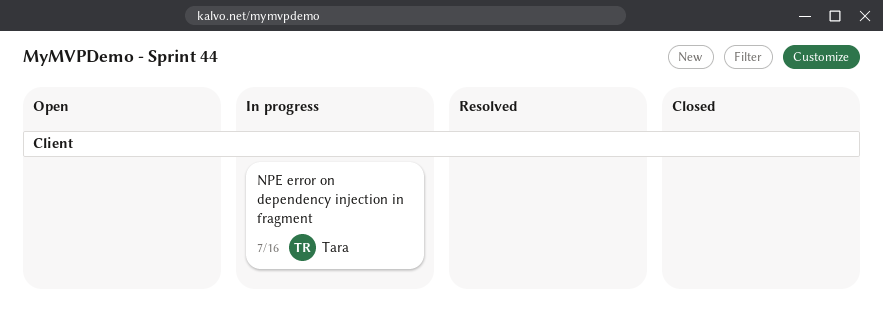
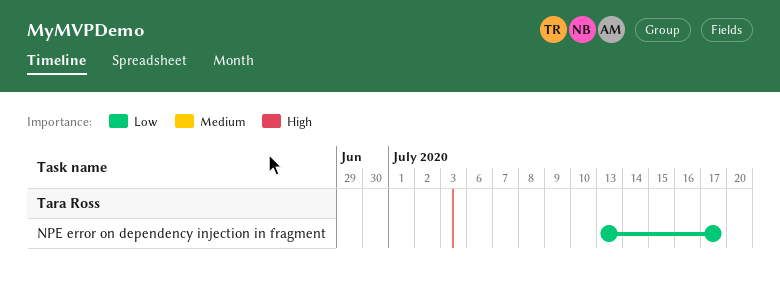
NPE error on dependency injection in fragment, due: Jul 16 -> Jul 17

